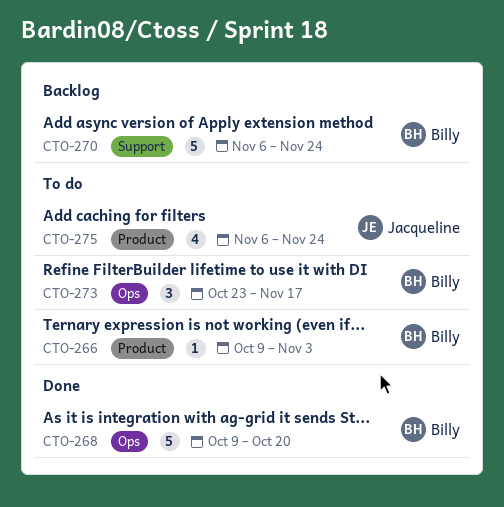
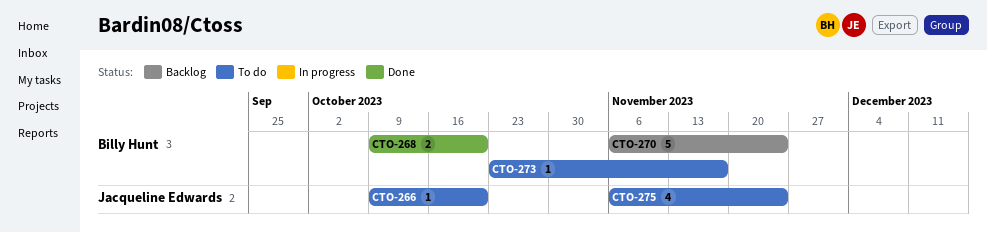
CTO-266, owner: Billy Hunt -> Jacqueline Edwards
CTO-266, due: Nov 3 -> Oct 20
CTO-268, estimate: 5 -> 2
CTO-273, estimate: 3 -> 1

